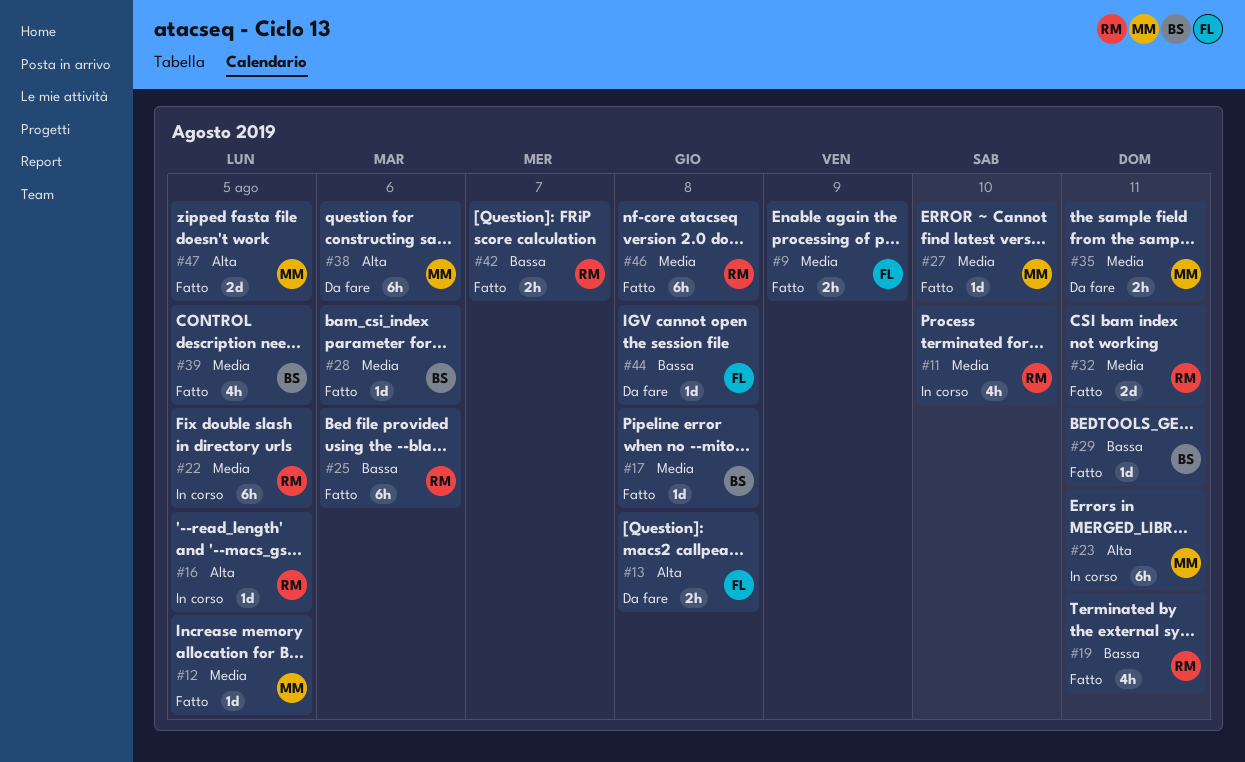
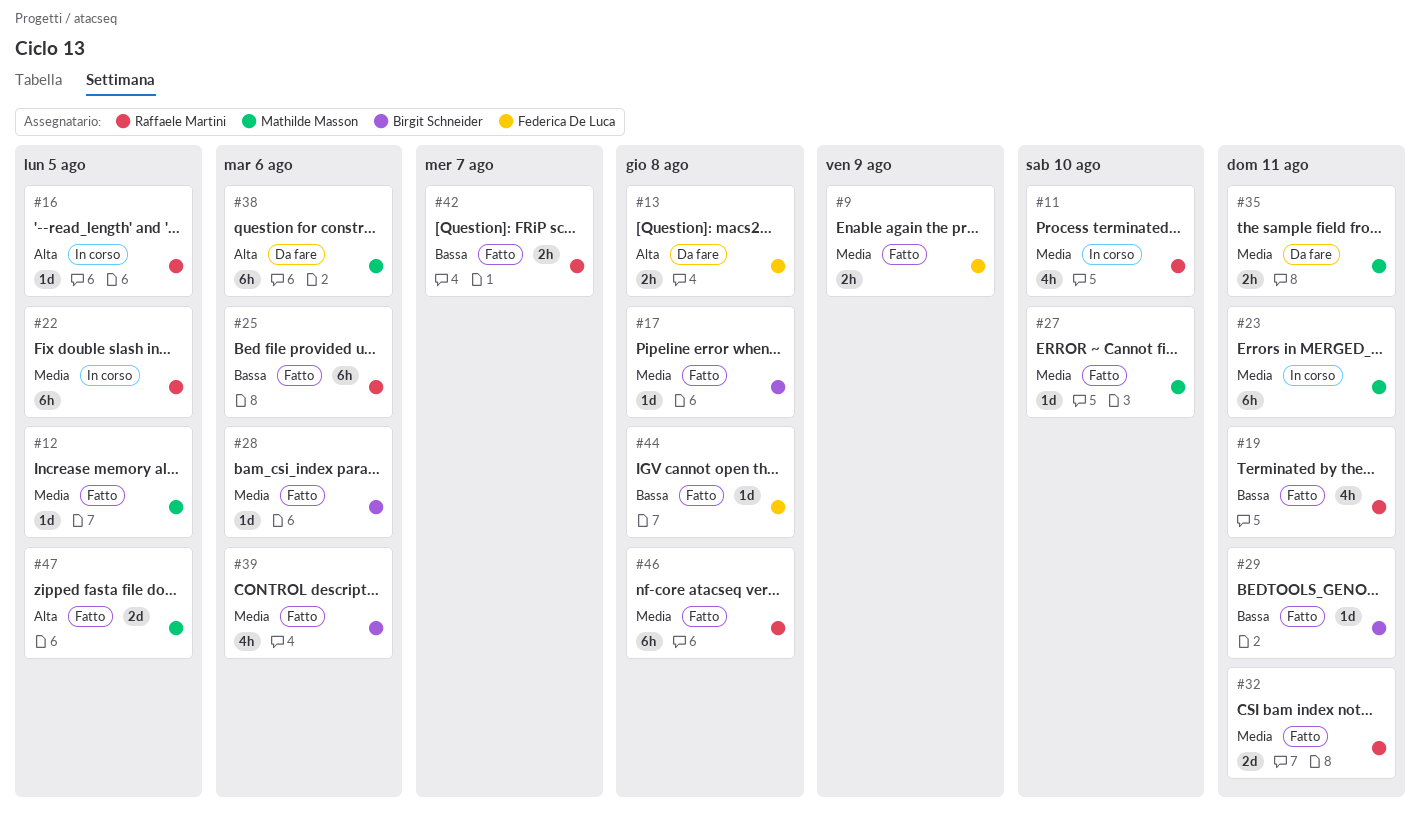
#23, priority: Alta -> Media
#39, due: Aug 5 -> Aug 6
#44, status: Da fare -> Fatto

